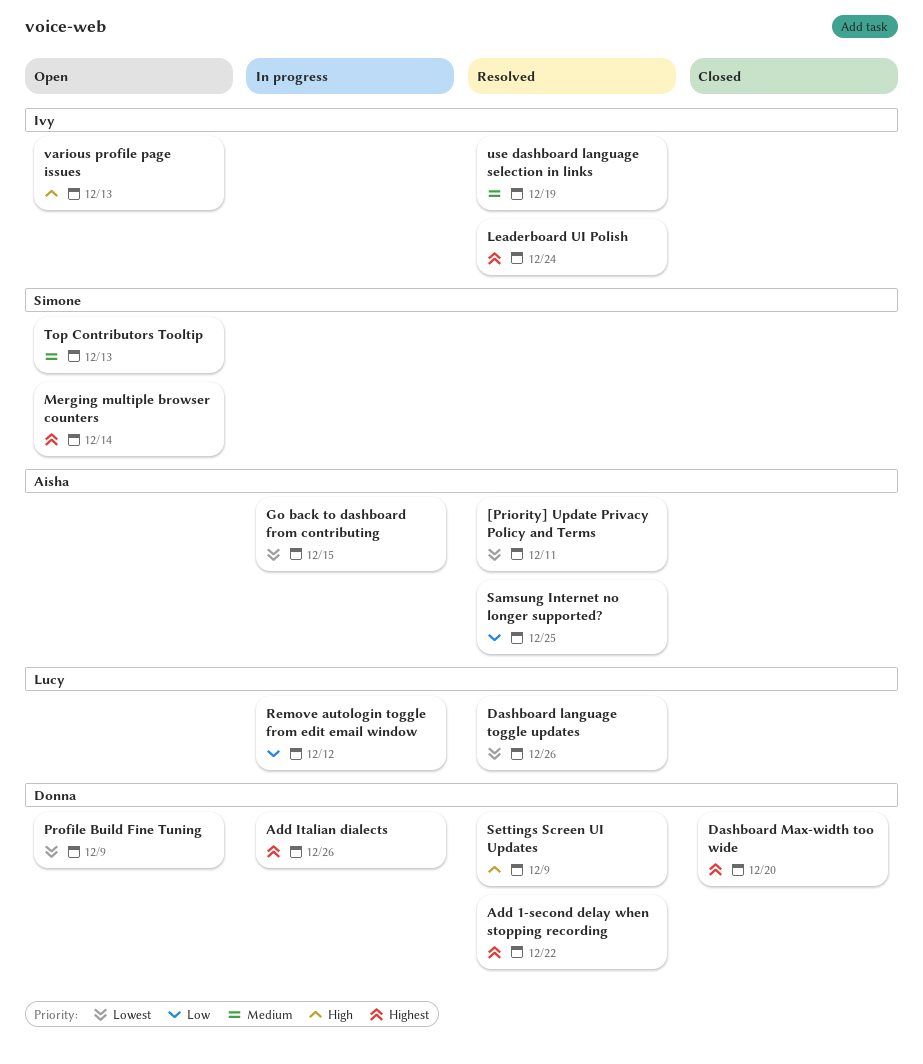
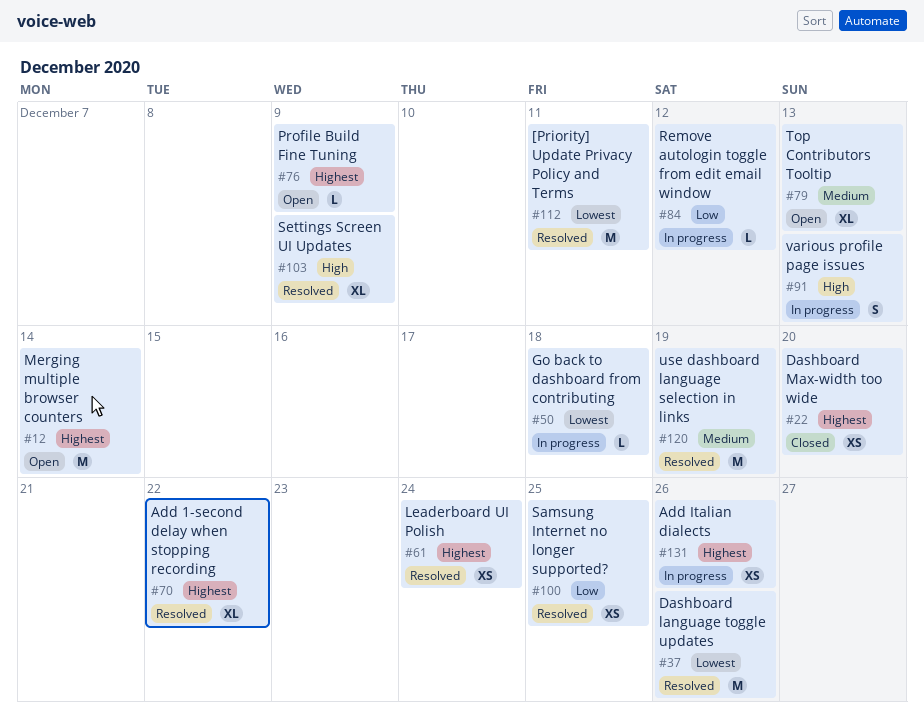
Go back to dashboard from contributing, due: Dec 15 -> Dec 18
Profile Build Fine Tuning, priority: Lowest -> Highest
various profile page issues, status: Open -> In progress

